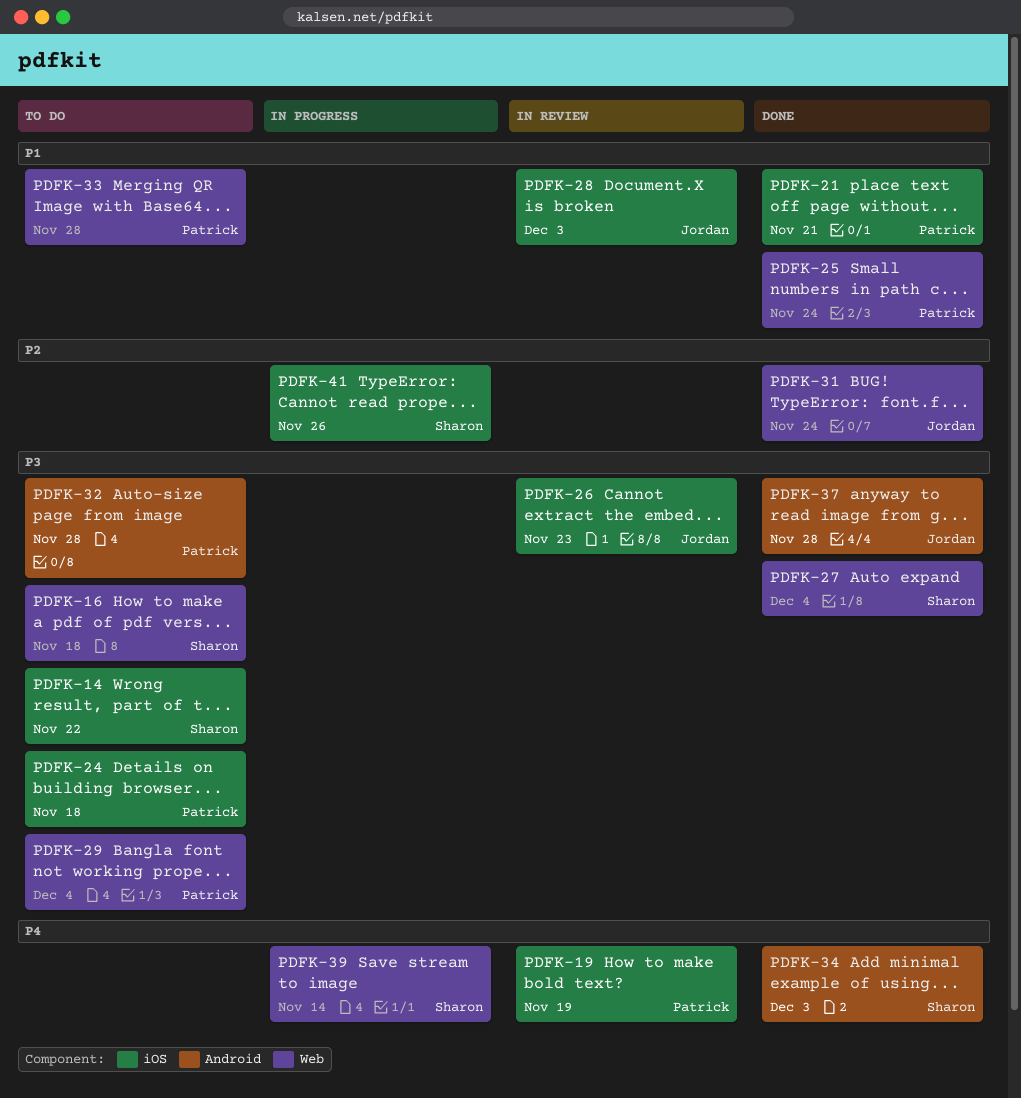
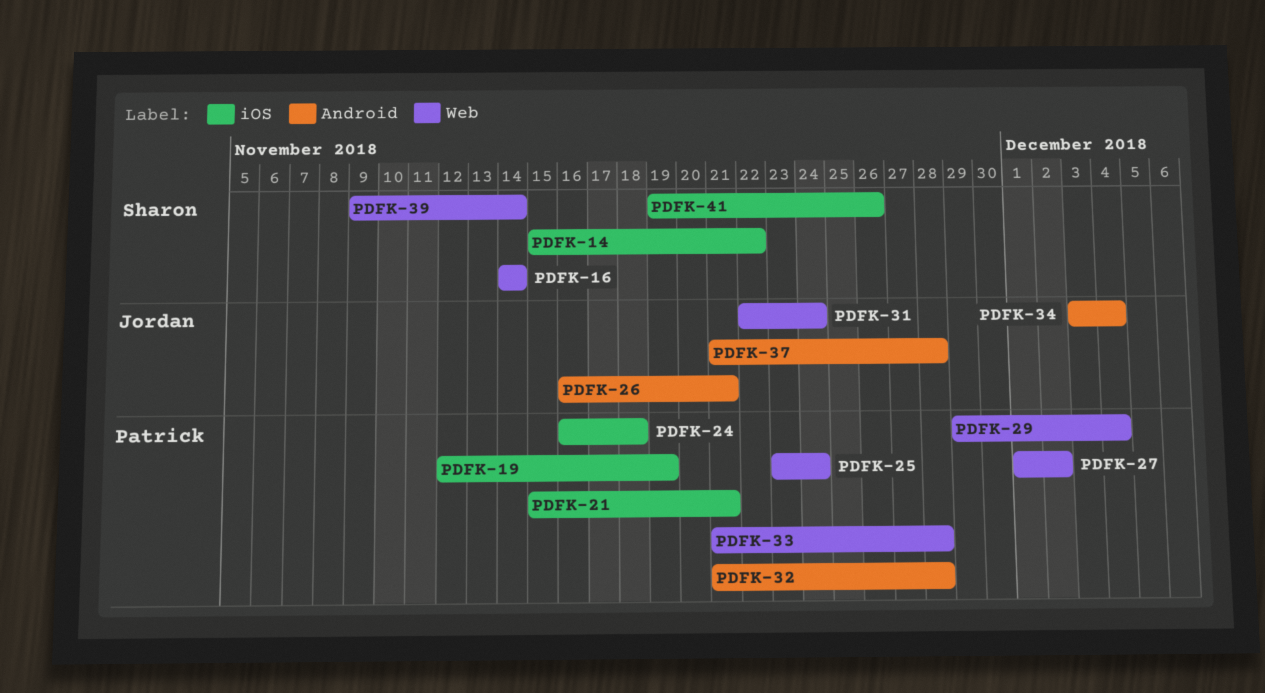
PDFK-16, due: Nov 18 -> Nov 14
PDFK-26, label: iOS -> Android
PDFK-26, due: Nov 23 -> Nov 21
PDFK-27, owner: Sharon -> Patrick
PDFK-27, due: Dec 4 -> Dec 2
PDFK-28: present -> none
PDFK-34, owner: Sharon -> Jordan
PDFK-34, due: Dec 3 -> Dec 4

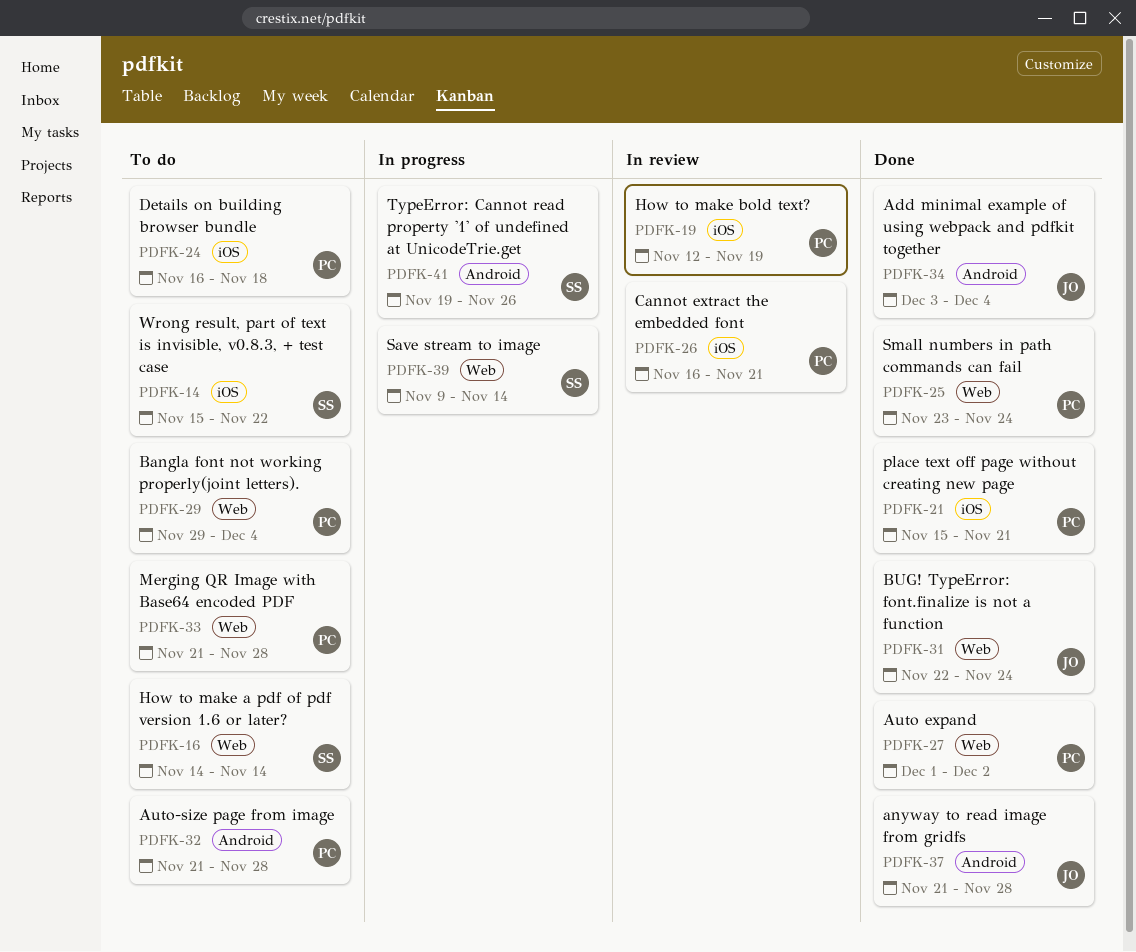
PDFK-26, owner: Jordan -> Patrick
PDFK-26, label: Android -> iOS
PDFK-41, label: iOS -> Android

